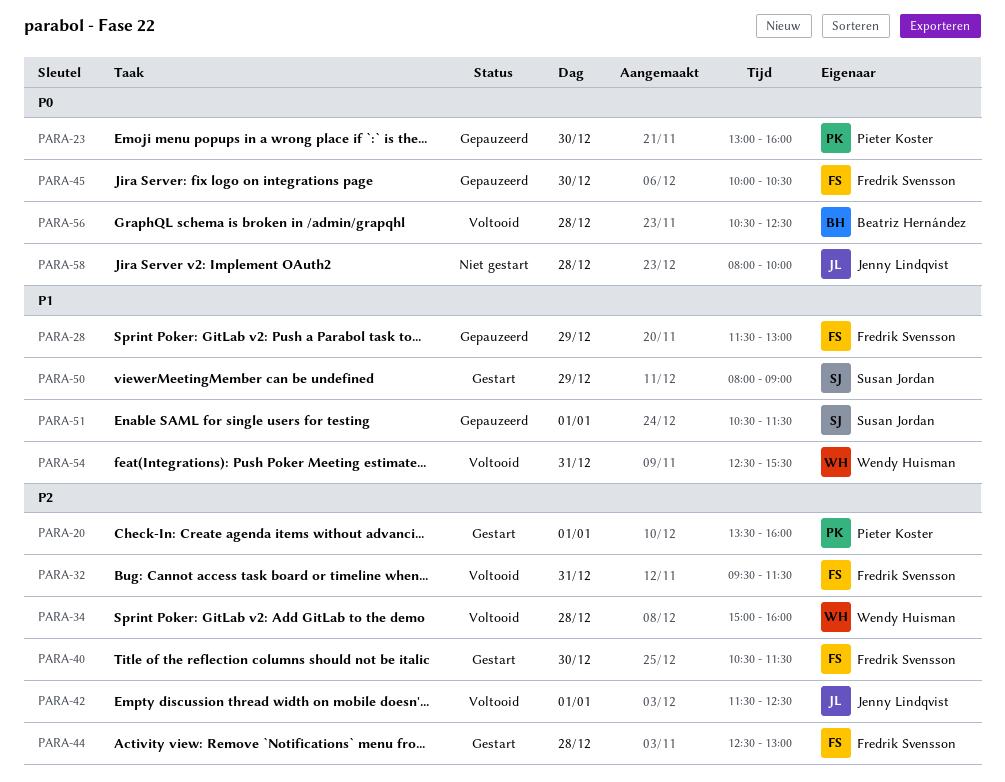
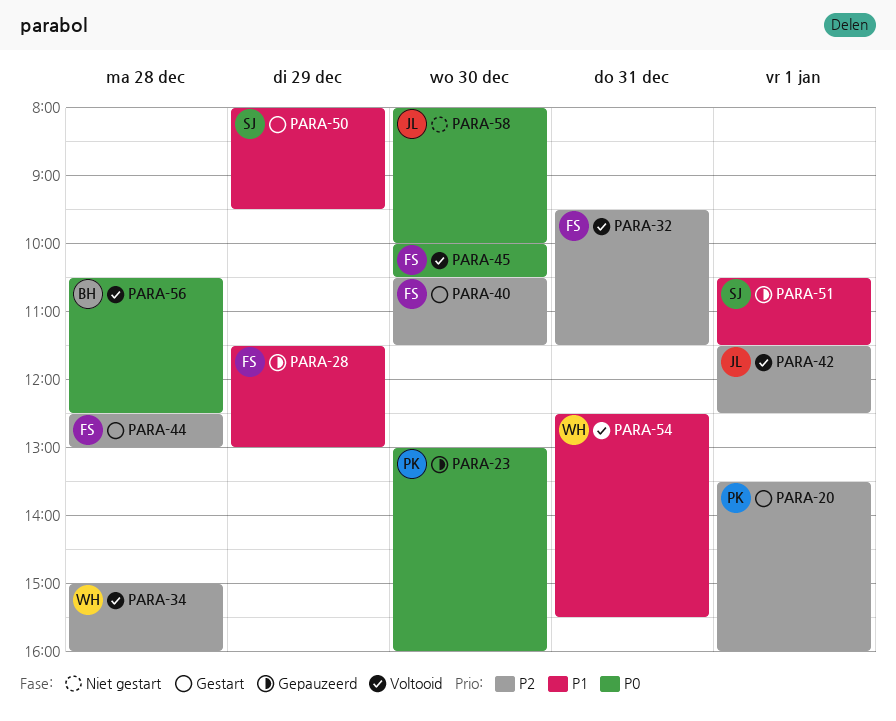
PARA-45, status: Gepauzeerd -> Voltooid
PARA-50, ends: 09:00 -> 09:30
PARA-58, day: Dec 28 -> Dec 30

